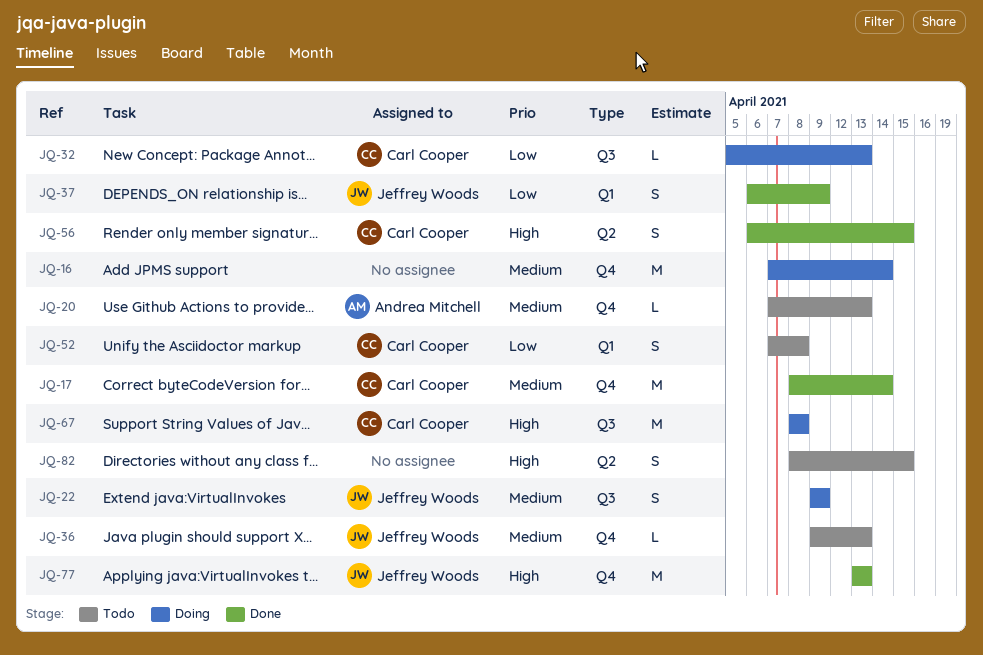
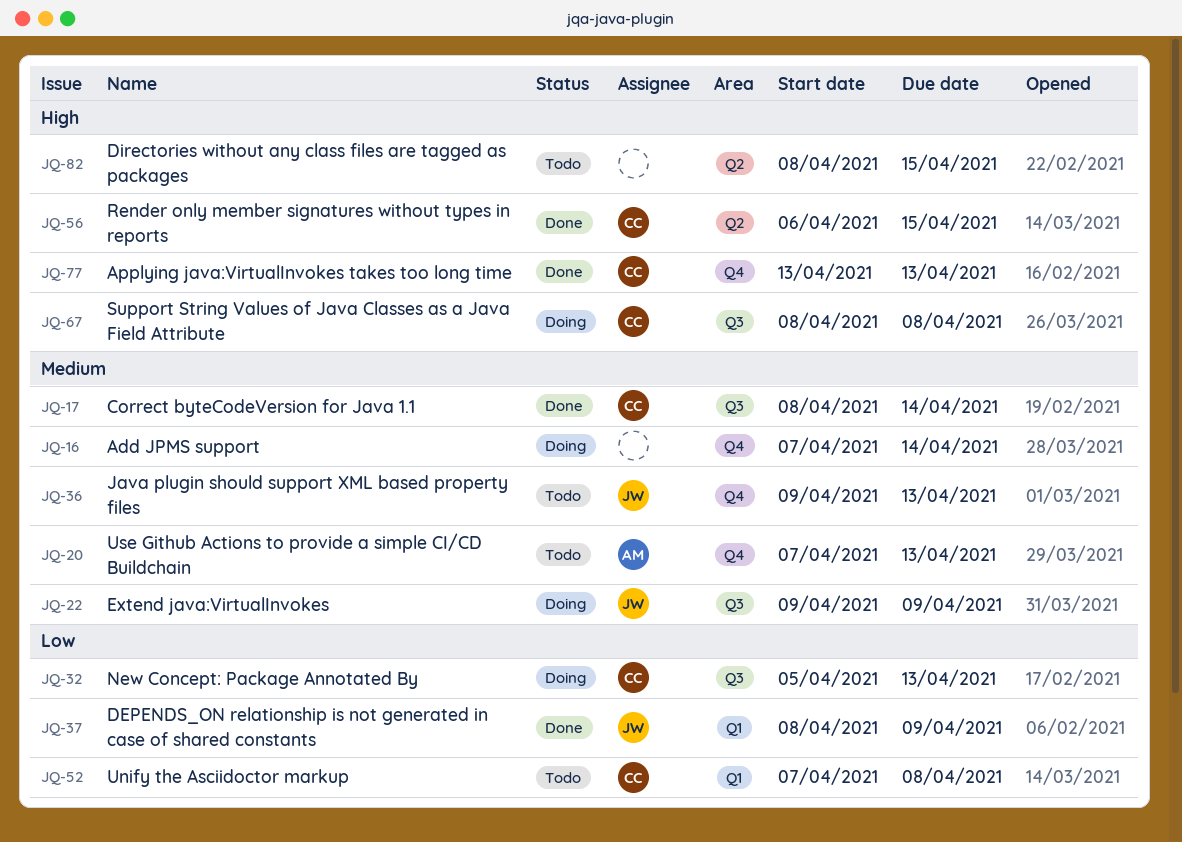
JQ-17, label: Q4 -> Q3
JQ-37, start: Apr 6 -> Apr 8
JQ-77, owner: Jeffrey Woods -> Carl Cooper

